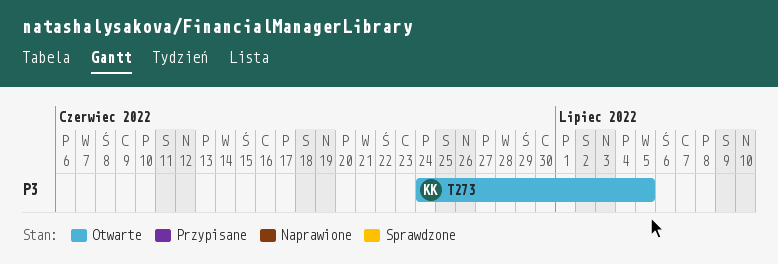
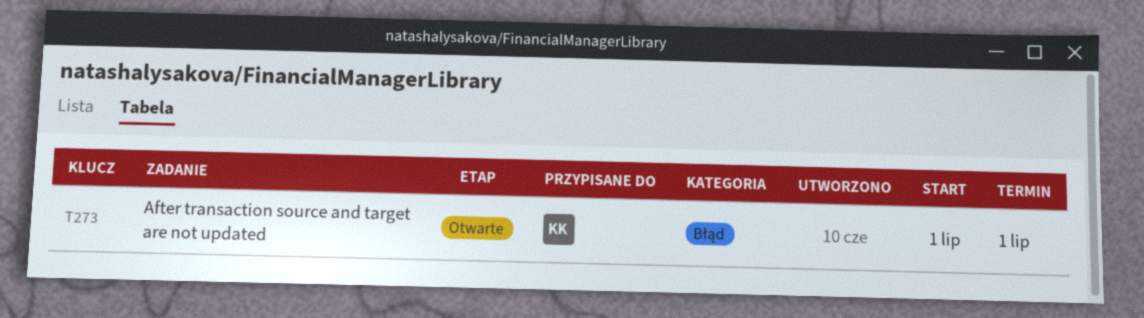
T273, start: Jun 24 -> Jul 1
T273, due: Jul 5 -> Jul 1

